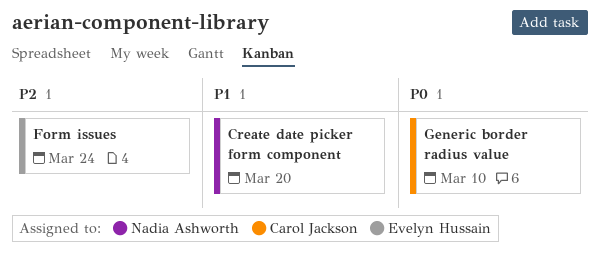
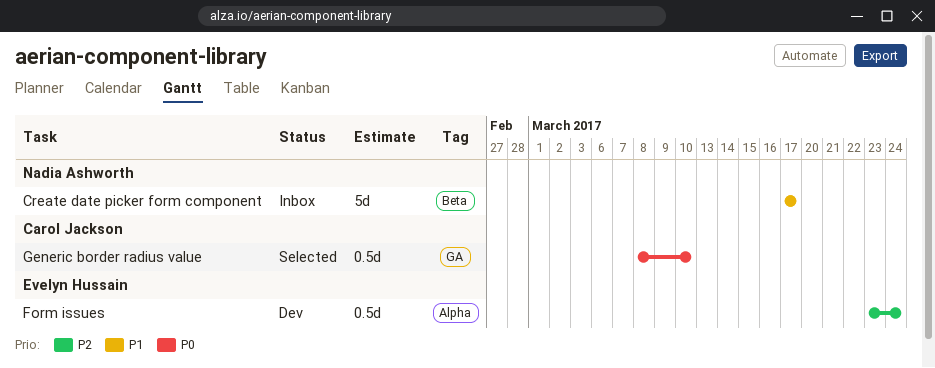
Create date picker form component, due: Mar 20 -> Mar 17

